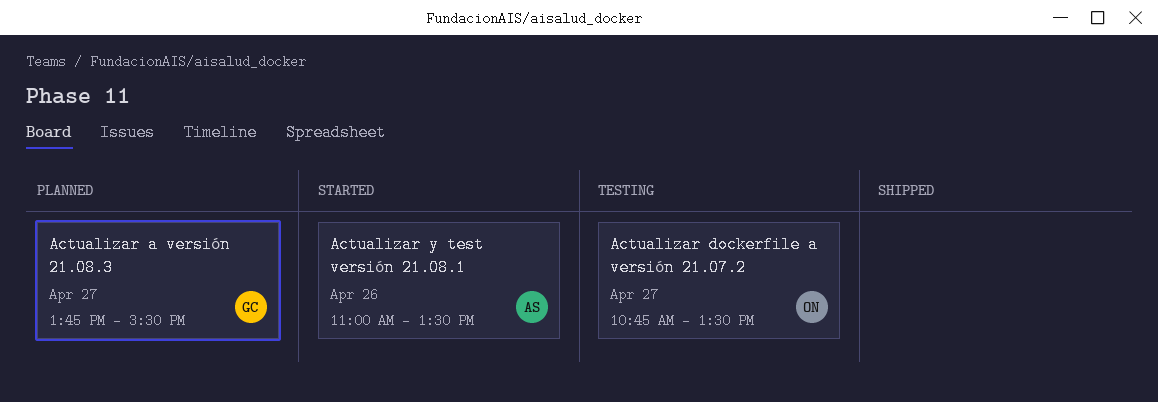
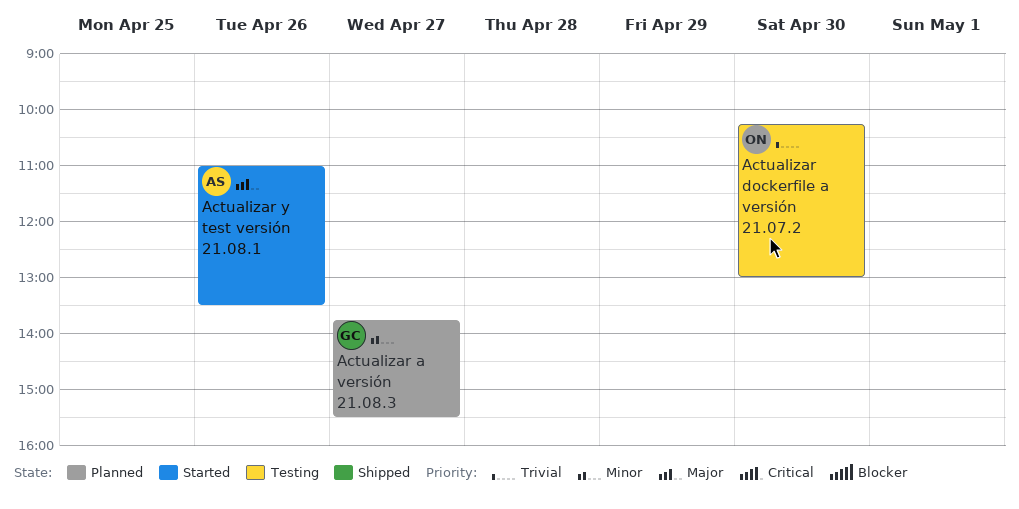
Actualizar dockerfile a versión 21.07.2, day: Apr 27 -> Apr 30
Actualizar dockerfile a versión 21.07.2, begins: 10:45 -> 10:15
Actualizar dockerfile a versión 21.07.2, ends: 13:30 -> 13:00

